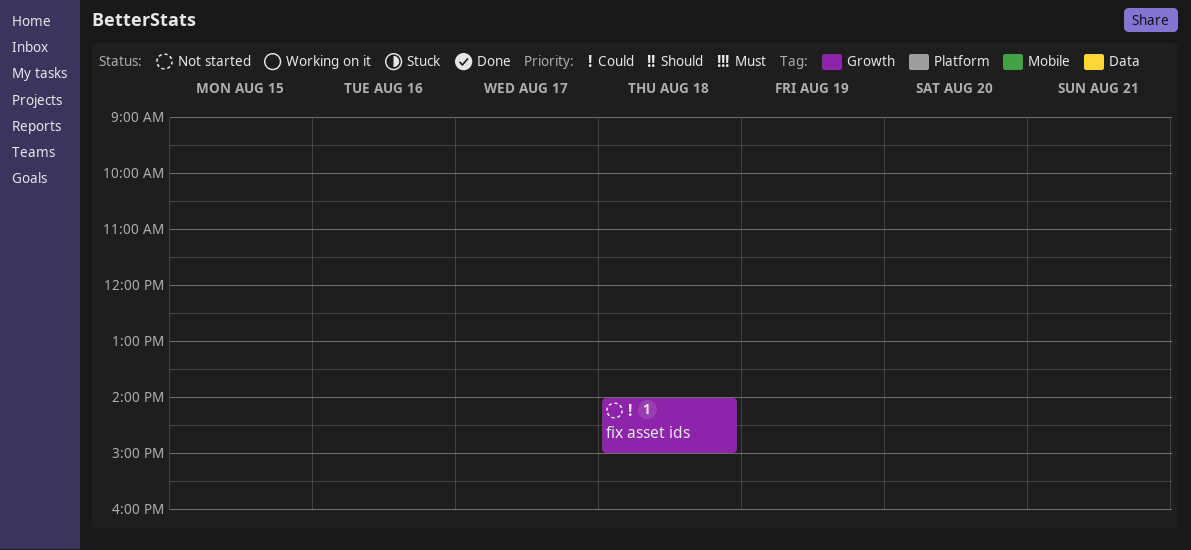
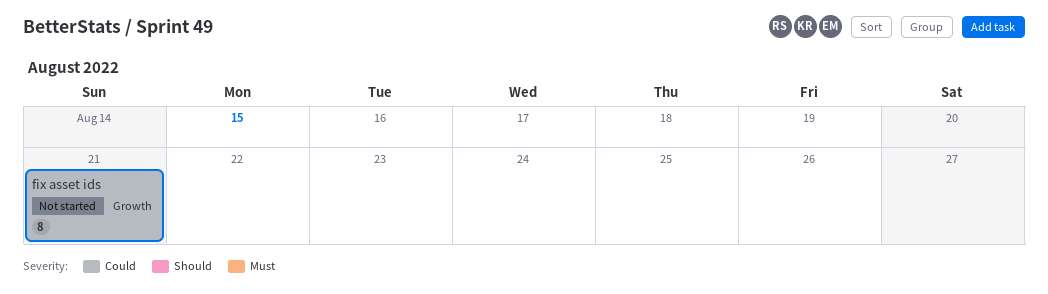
fix asset ids, estimate: 1 -> 8
fix asset ids, day: Aug 18 -> Aug 21

